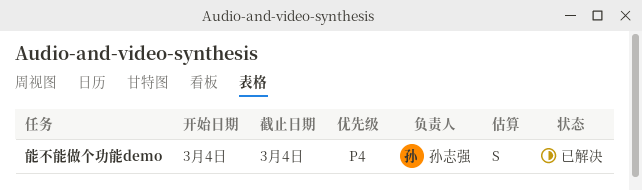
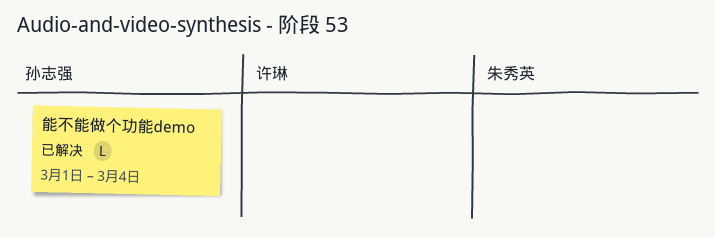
能不能做个功能demo, estimate: S -> L
能不能做个功能demo, start: Mar 4 -> Mar 1

